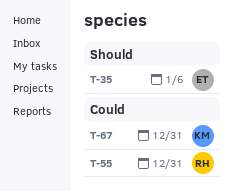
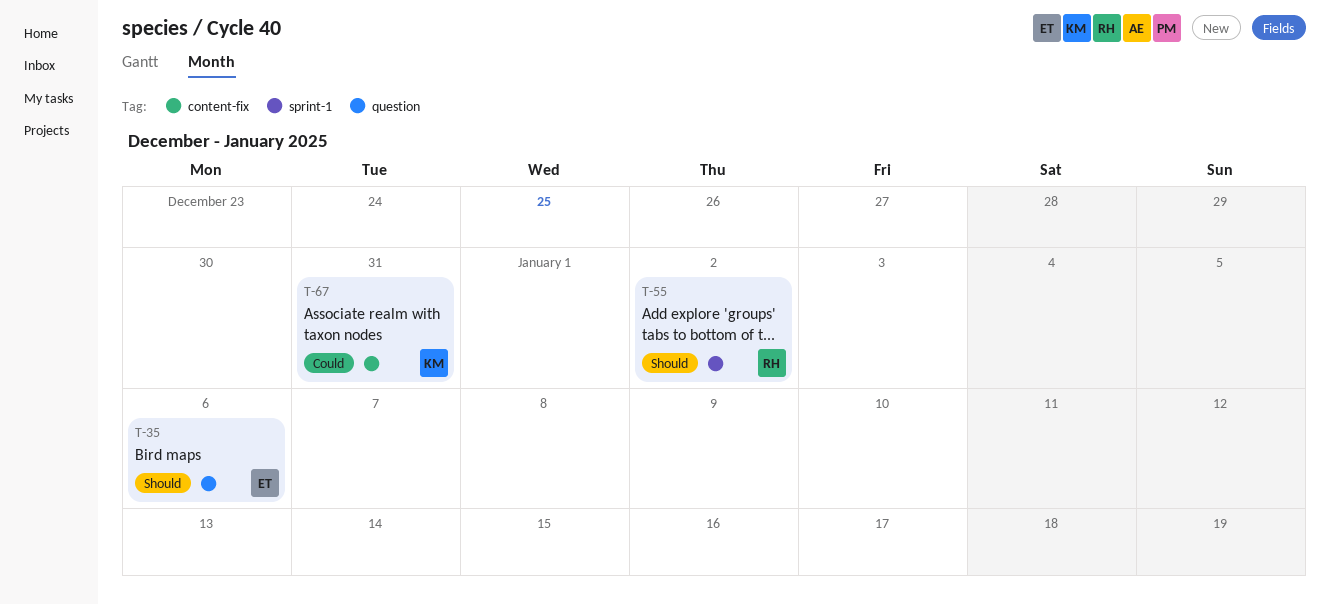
T-55, priority: Could -> Should
T-55, due: Dec 31 -> Jan 2

